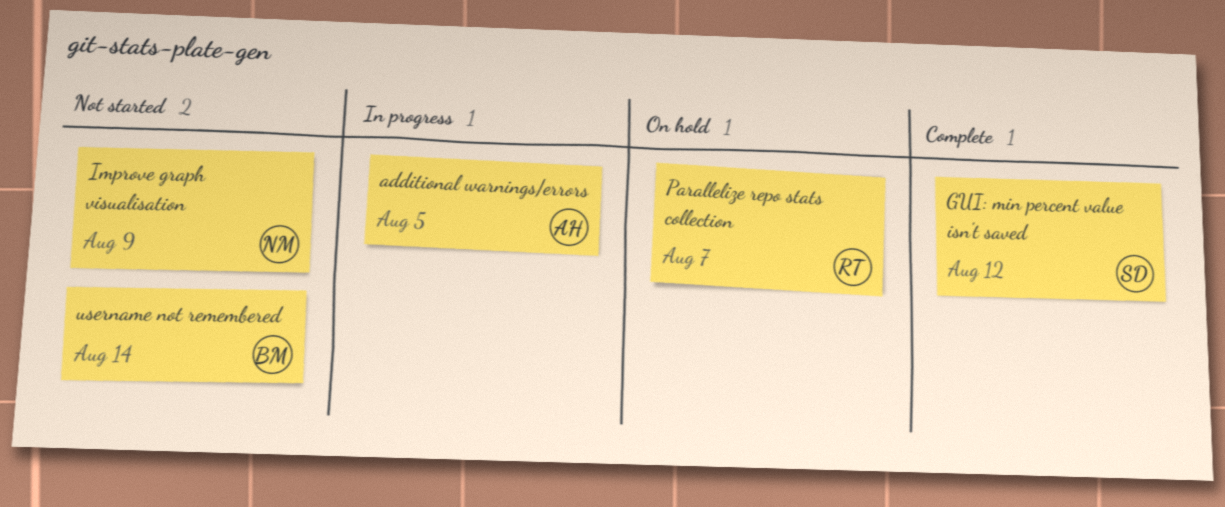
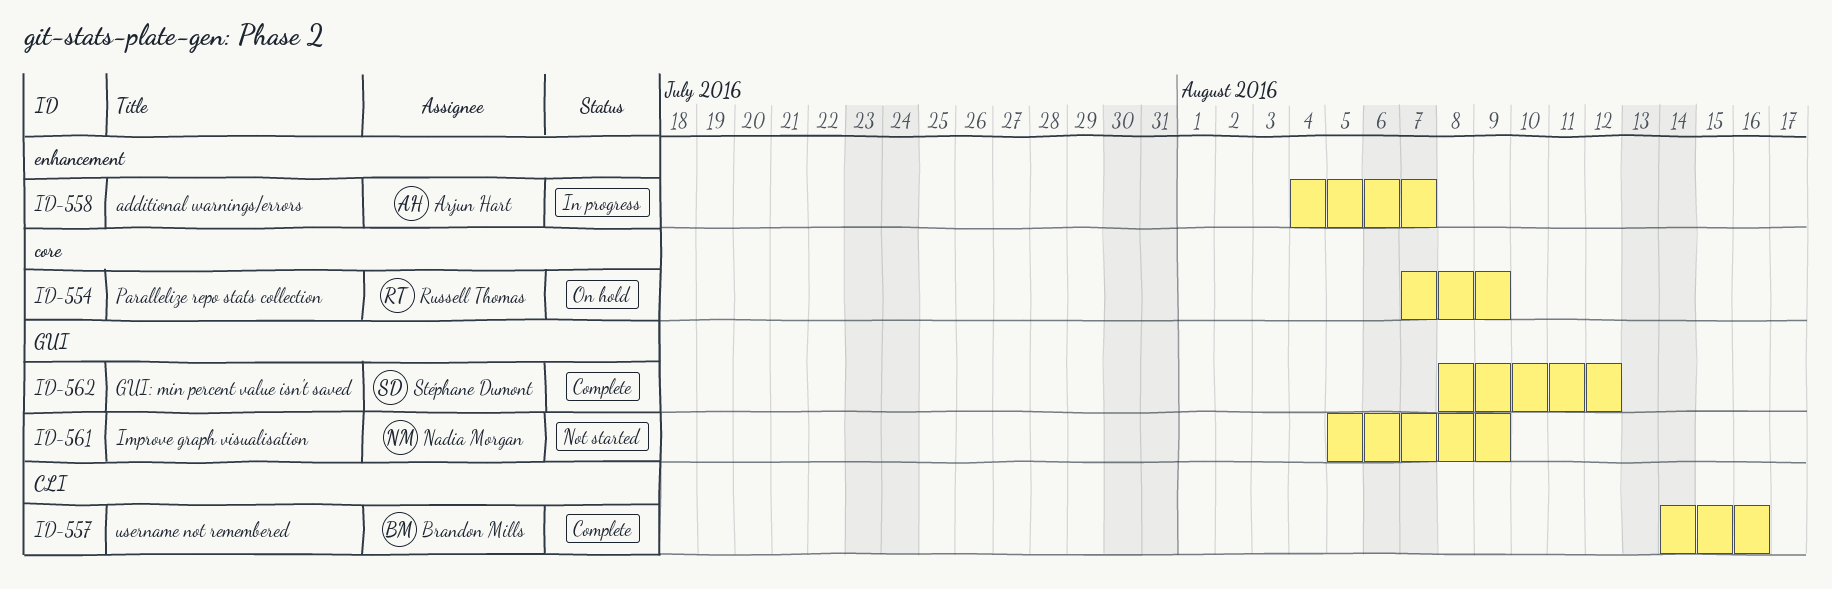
additional warnings/errors, due: Aug 5 -> Aug 7
Parallelize repo stats collection, due: Aug 7 -> Aug 9
username not remembered, status: Not started -> Complete
username not remembered, due: Aug 14 -> Aug 16

